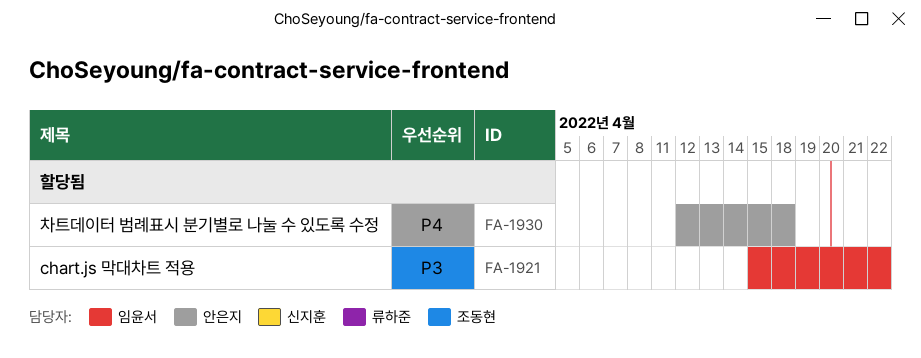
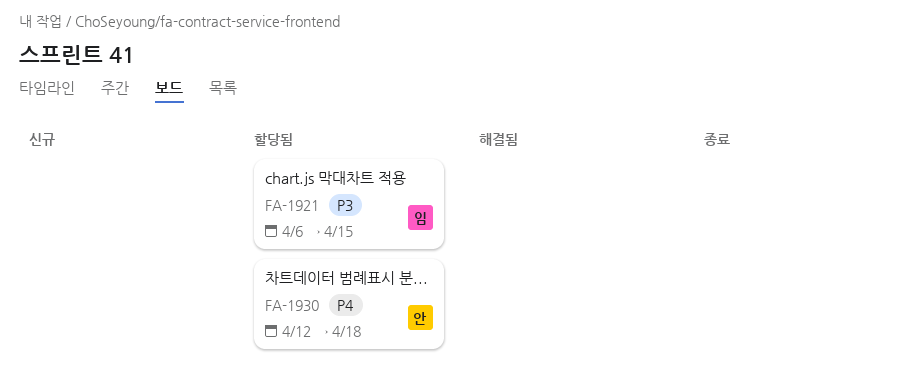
FA-1921, start: Apr 15 -> Apr 6
FA-1921, due: Apr 22 -> Apr 15

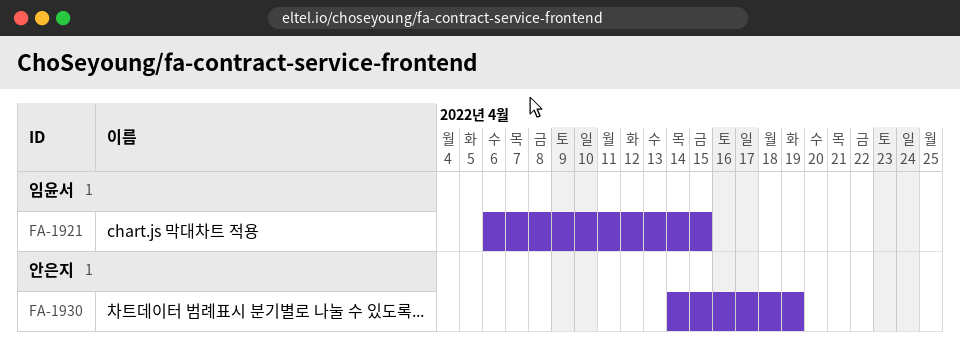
FA-1930, start: Apr 12 -> Apr 14
FA-1930, due: Apr 18 -> Apr 19

